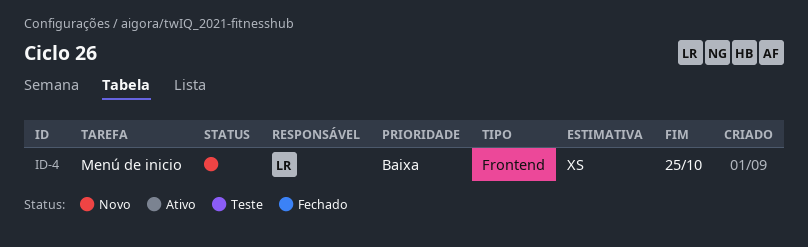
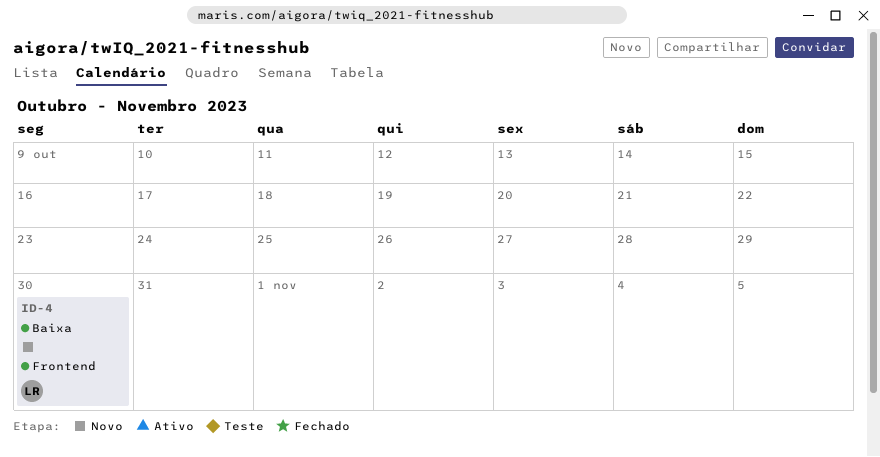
ID-4, due: Oct 25 -> Oct 30

